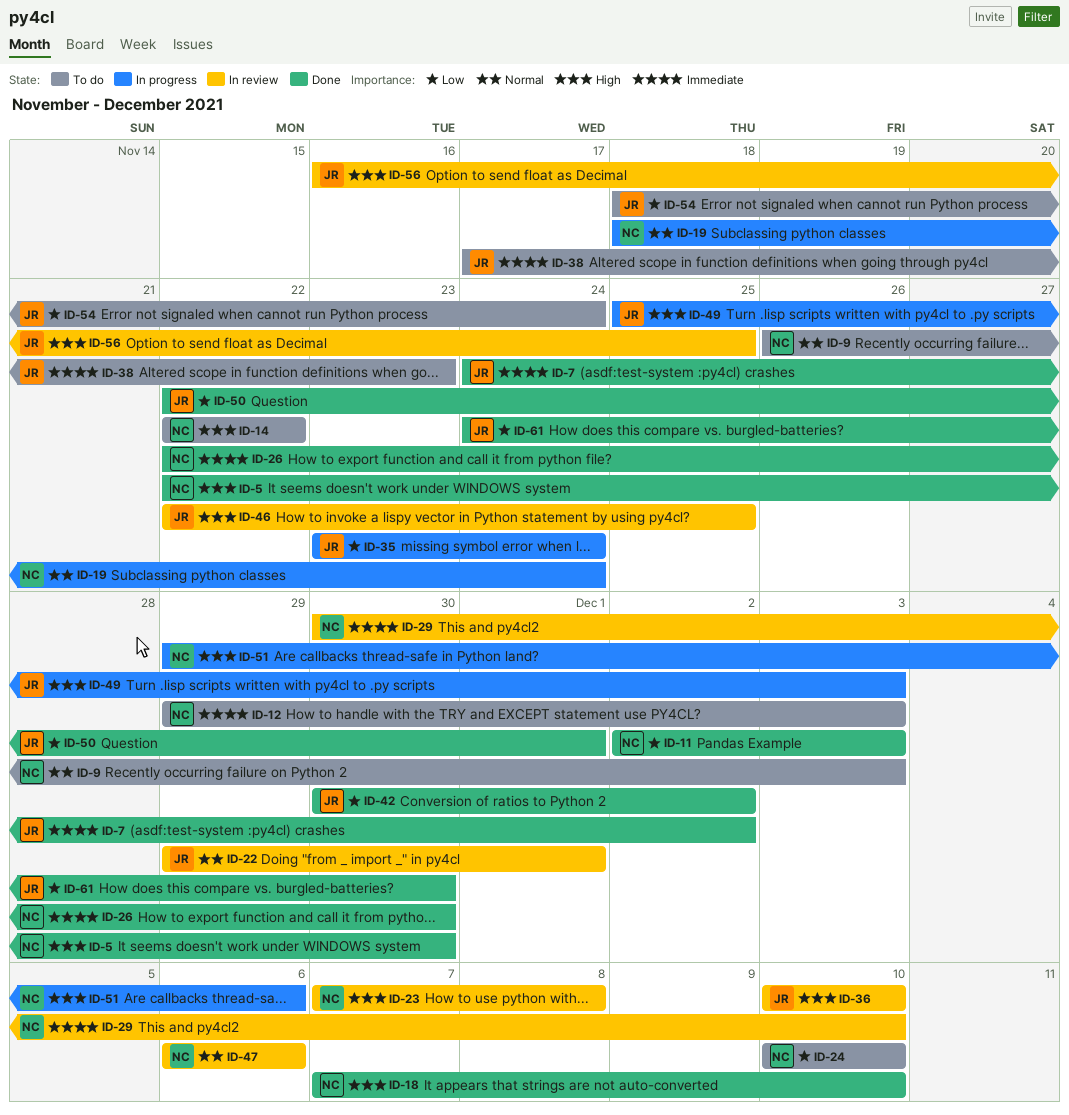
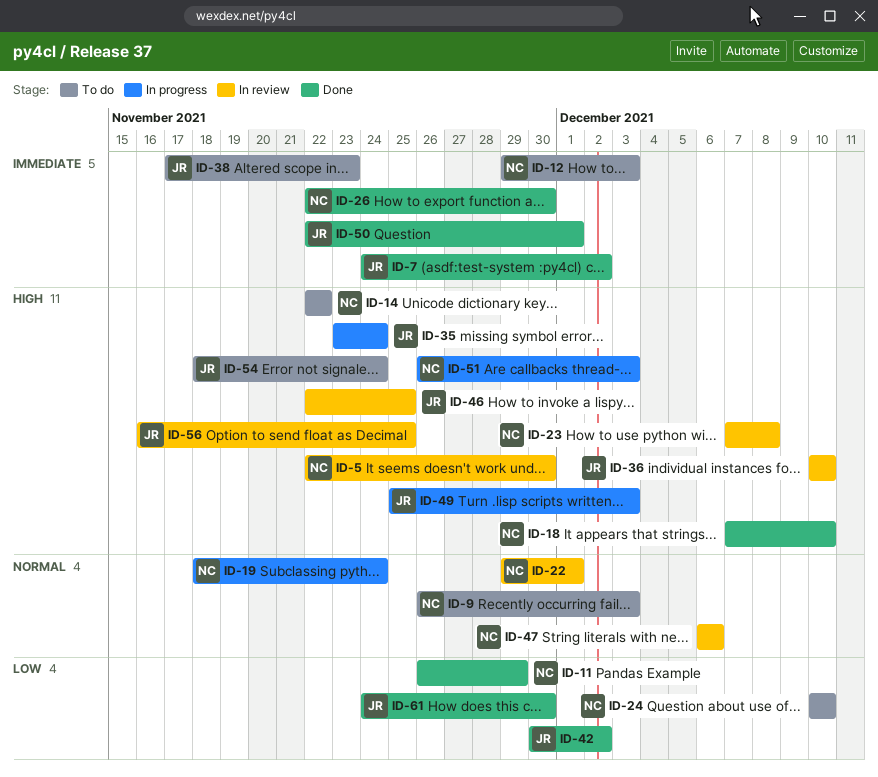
ID-5, status: Done -> In review
ID-11, start: Dec 2 -> Nov 26
ID-11, due: Dec 3 -> Nov 29
ID-22, owner: JR -> NC
ID-29: present -> none
ID-35, priority: Low -> High
ID-50, priority: Low -> Immediate
ID-51, start: Nov 29 -> Nov 26
ID-51, due: Dec 6 -> Dec 3
ID-54, priority: Low -> High

